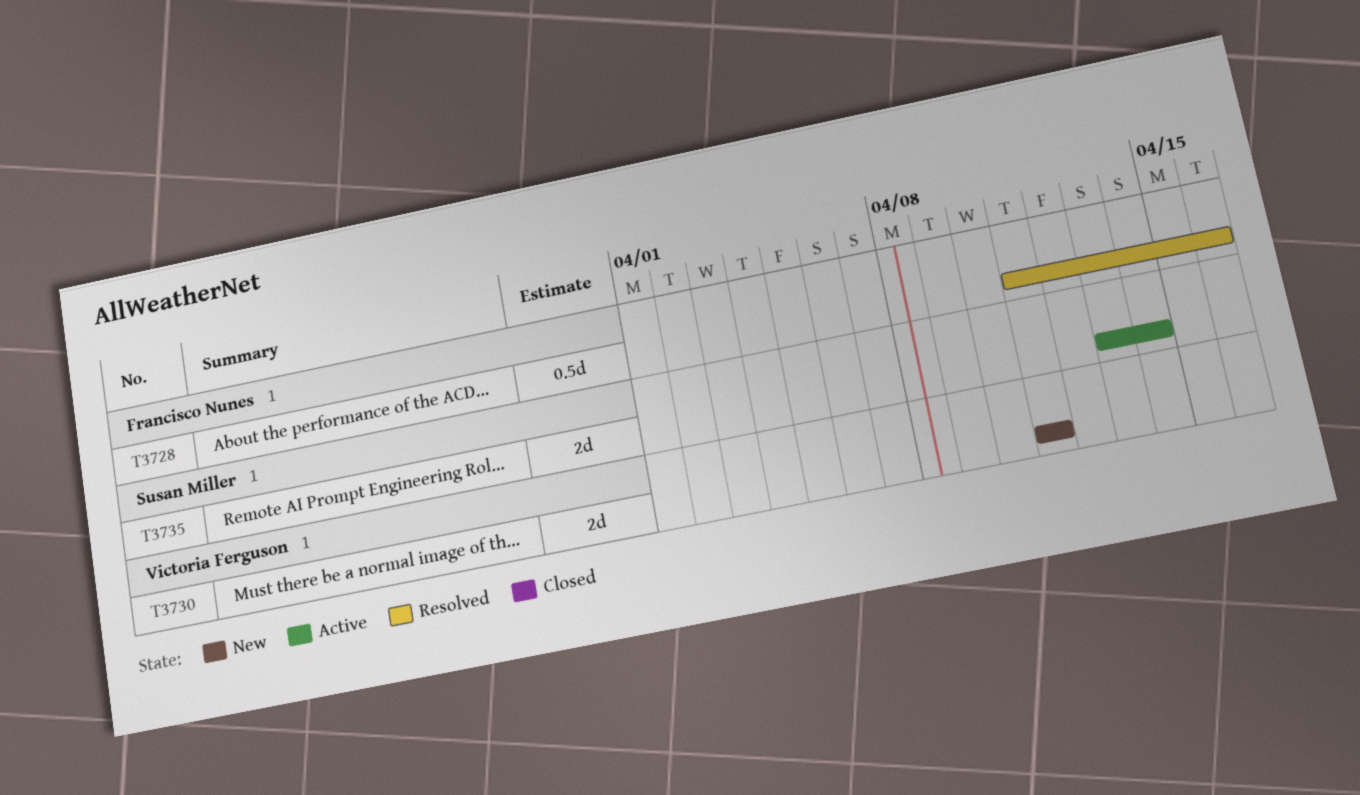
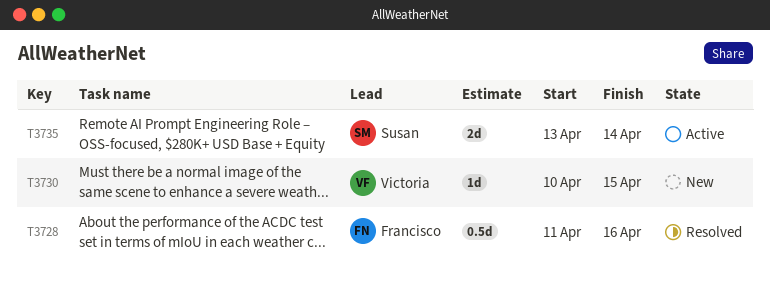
T3730, estimate: 2d -> 1d
T3730, start: Apr 11 -> Apr 10
T3730, due: Apr 11 -> Apr 15

